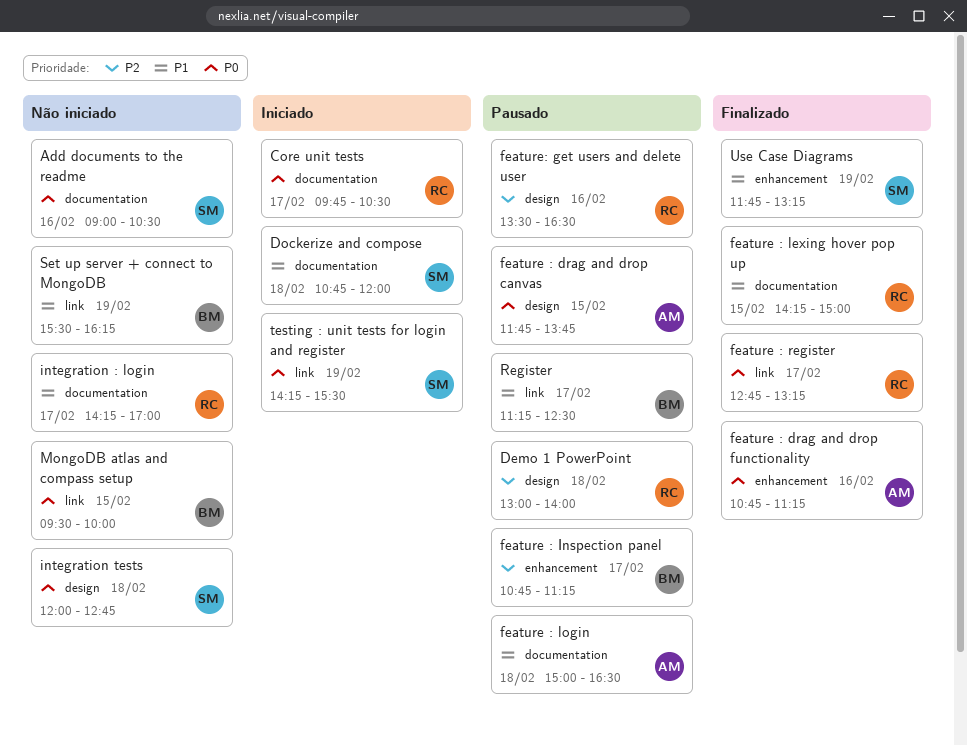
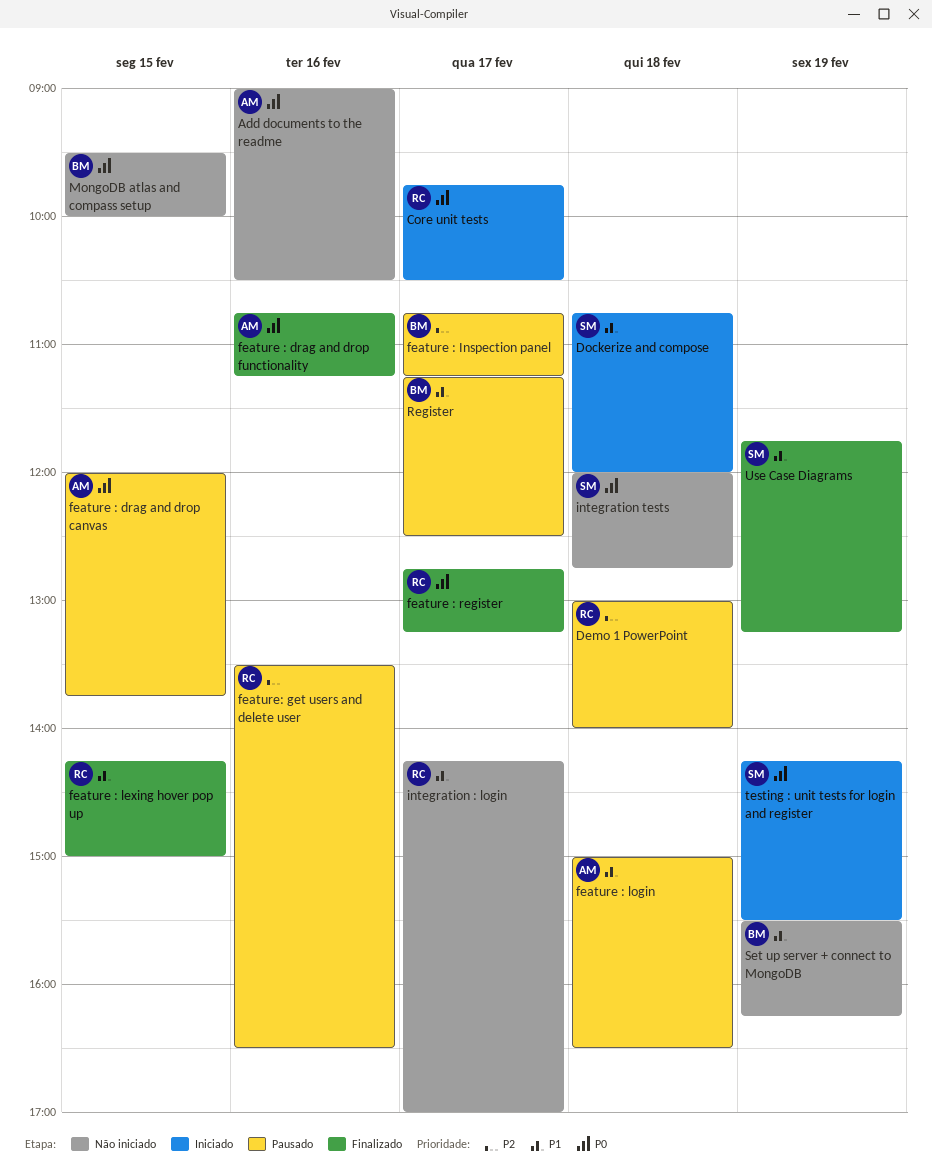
Add documents to the readme, owner: SM -> AM
feature : drag and drop canvas, begins: 11:45 -> 12:00

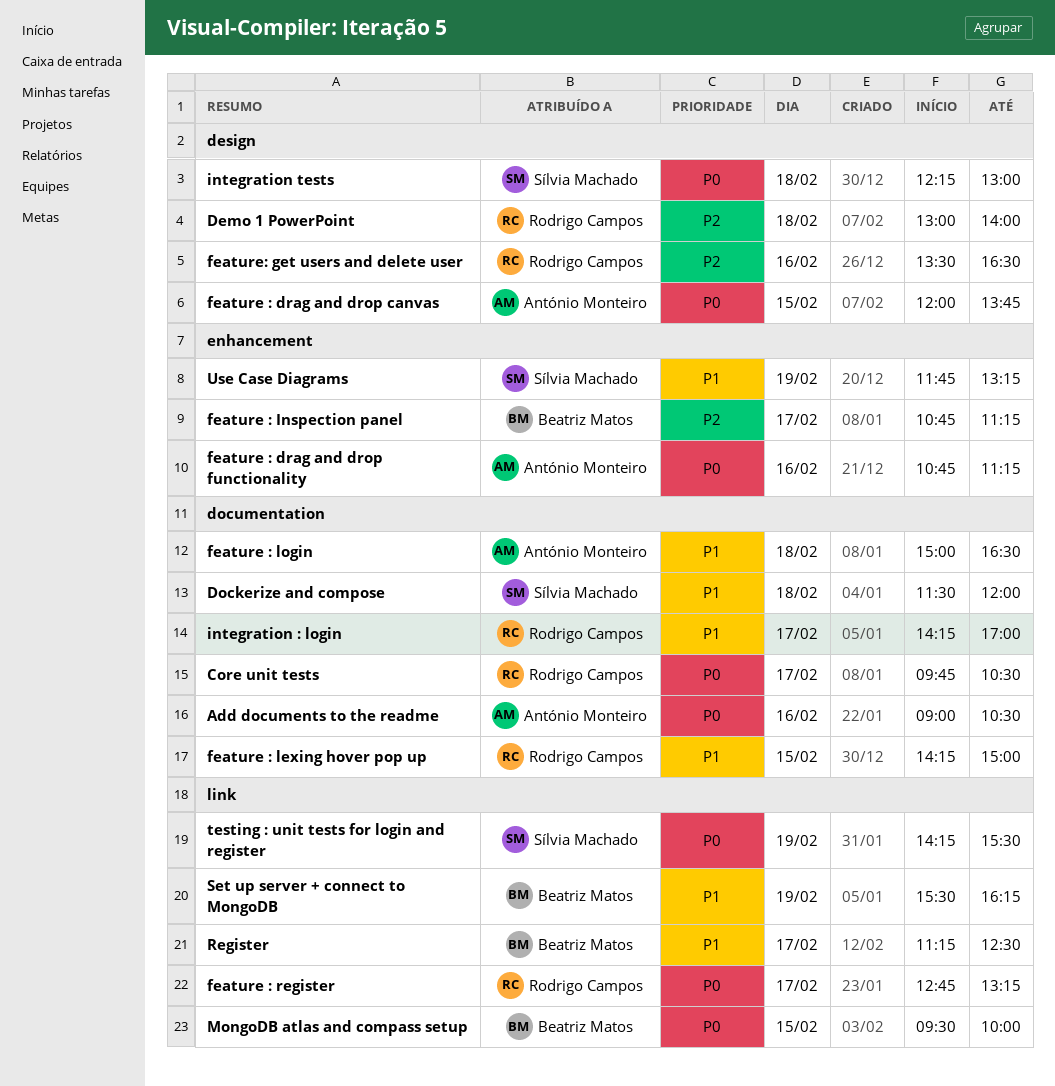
Dockerize and compose, begins: 10:45 -> 11:30
integration tests, begins: 12:00 -> 12:15
integration tests, ends: 12:45 -> 13:00

